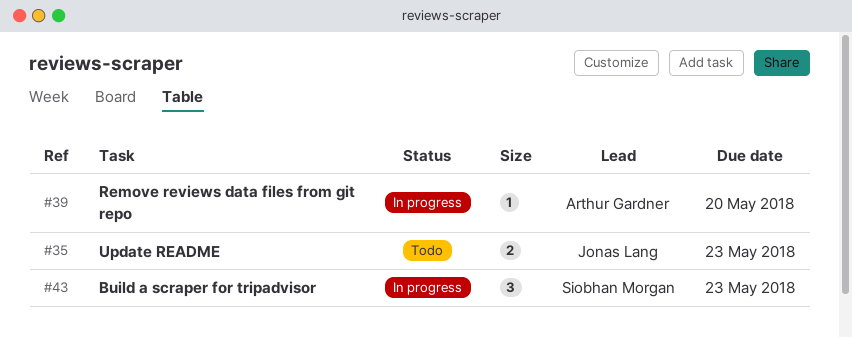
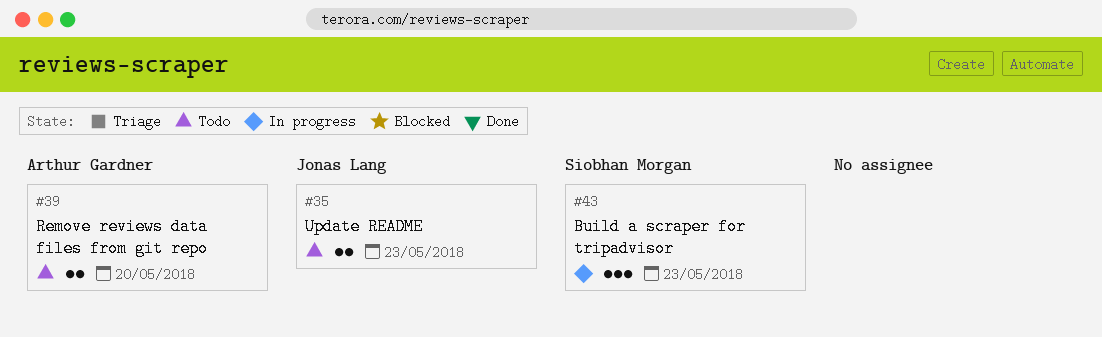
#39, status: In progress -> Todo
#39, estimate: 1 -> 2

